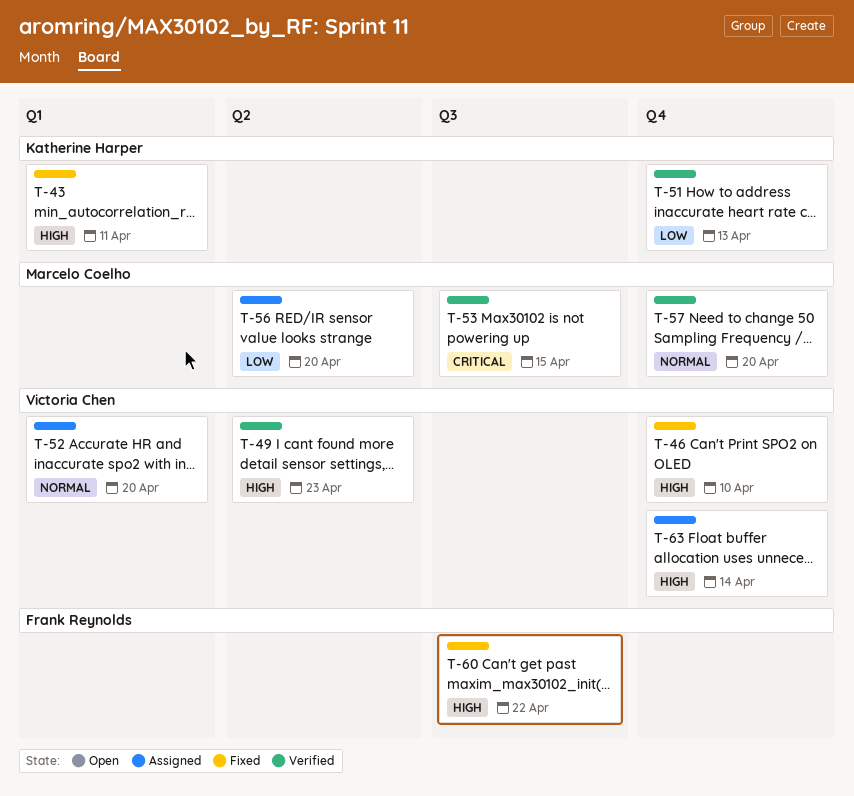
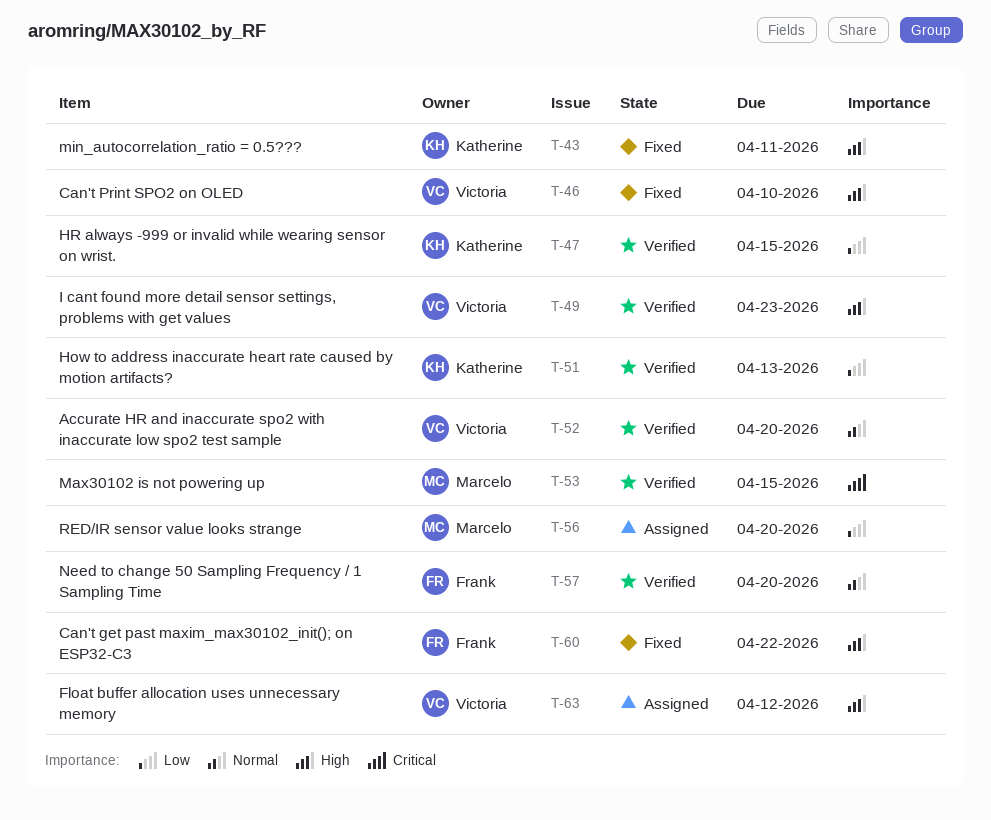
T-47: none -> present
T-52, status: Assigned -> Verified
T-57, owner: Marcelo Coelho -> Frank Reynolds
T-63, due: Apr 14 -> Apr 12

